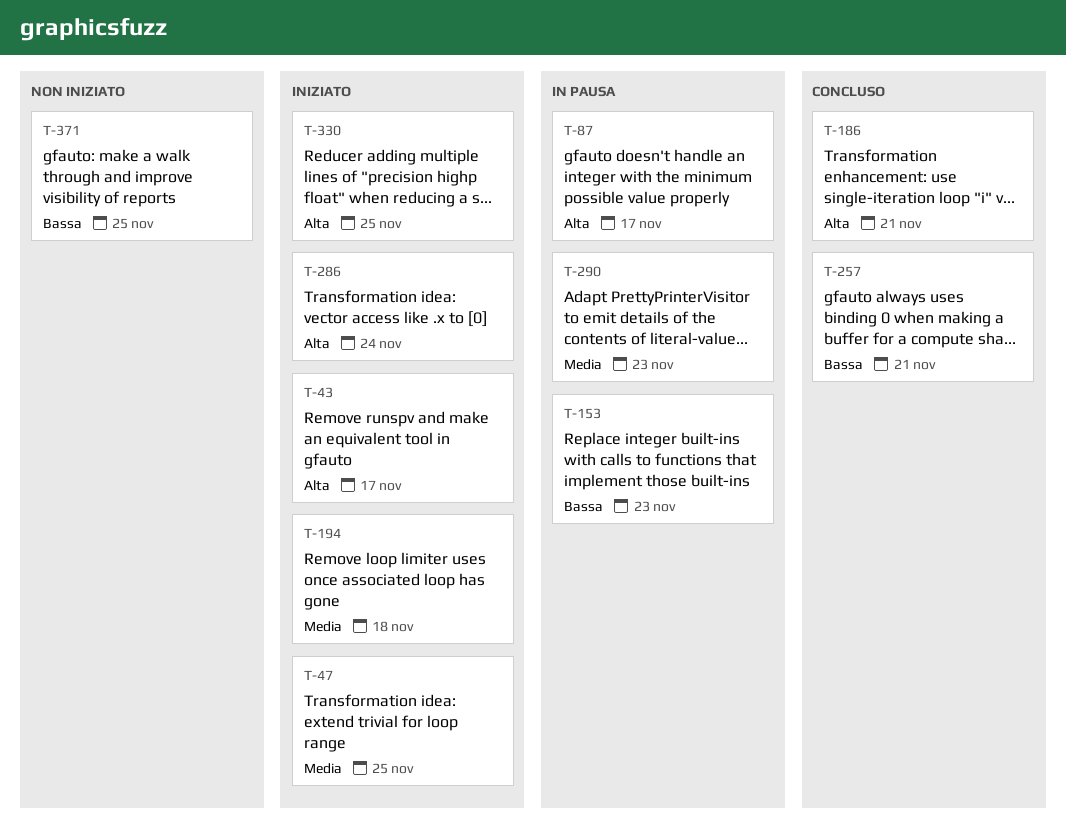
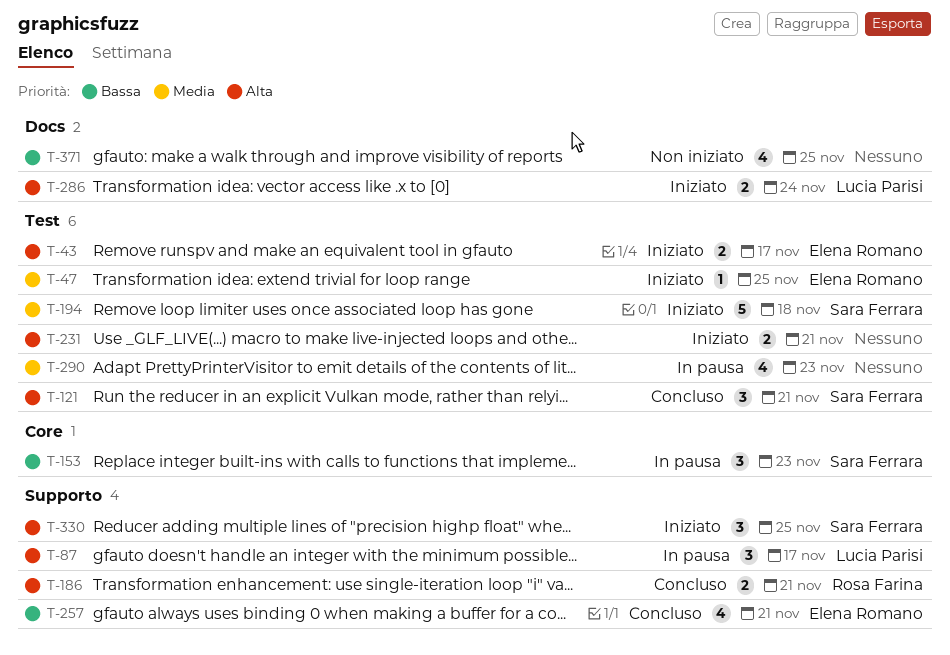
T-121: none -> present
T-231: none -> present

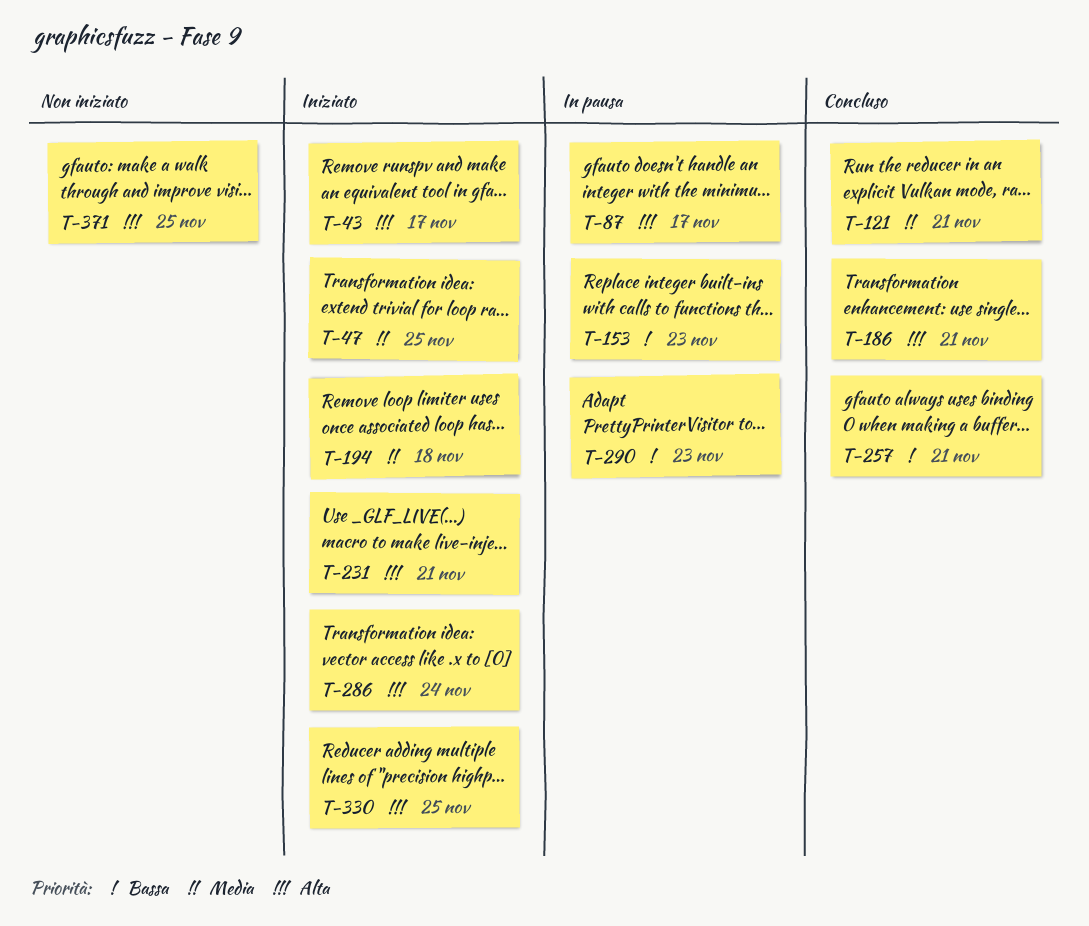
T-121, priority: Alta -> Media
T-290, priority: Media -> Bassa
T-371, priority: Bassa -> Alta

